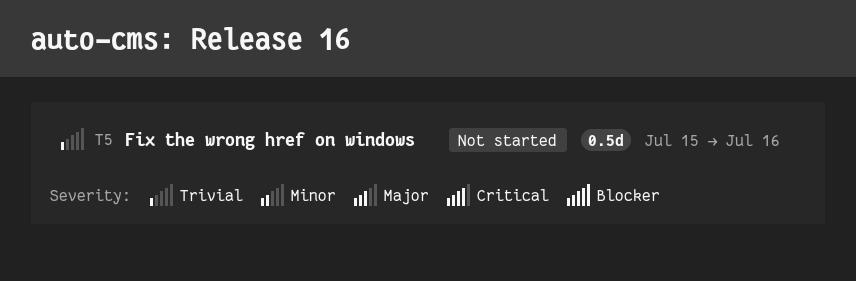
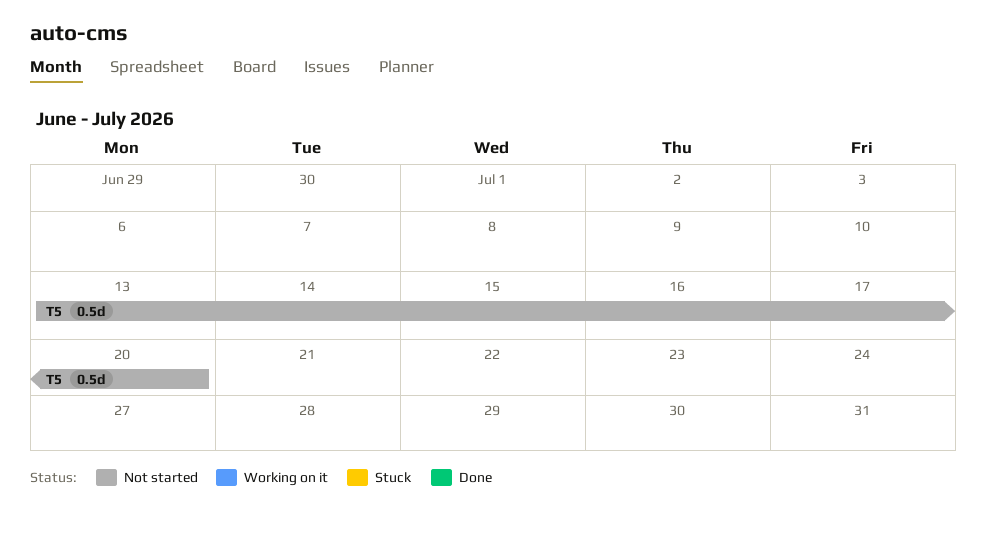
T5, start: Jul 15 -> Jul 13
T5, due: Jul 16 -> Jul 20

